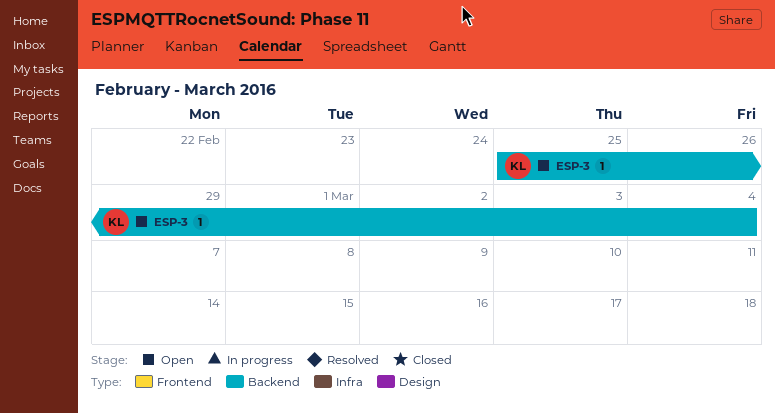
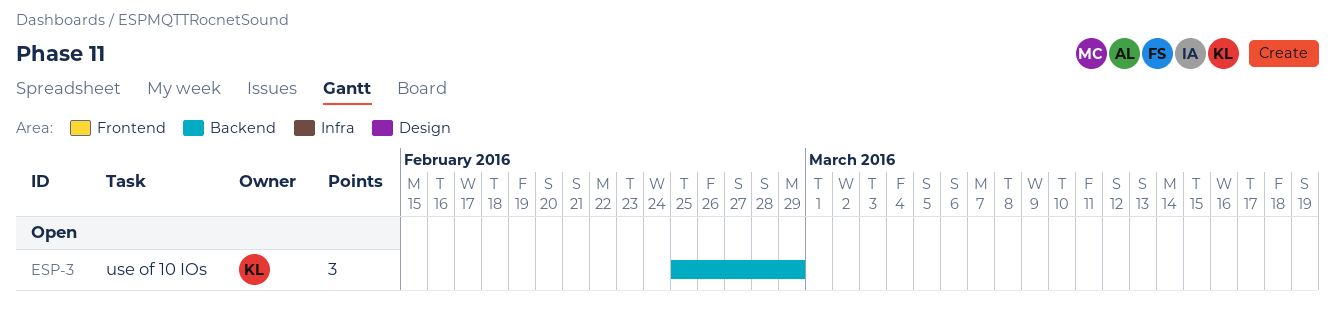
ESP-3, estimate: 1 -> 3
ESP-3, due: Mar 4 -> Feb 29

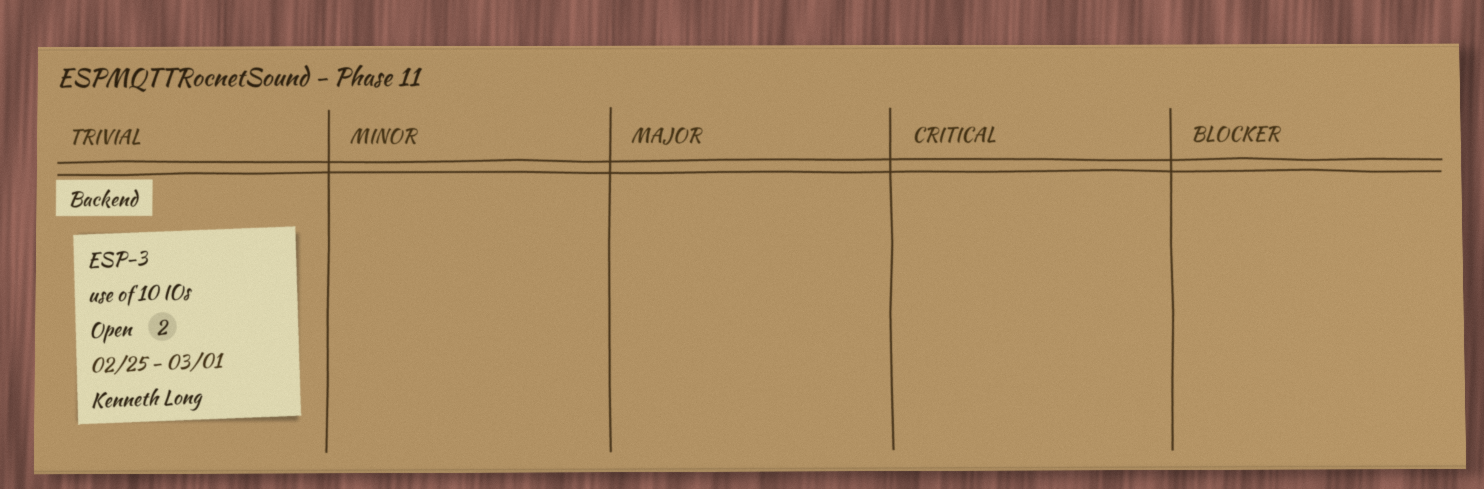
ESP-3, estimate: 3 -> 2
ESP-3, due: Feb 29 -> Mar 1

